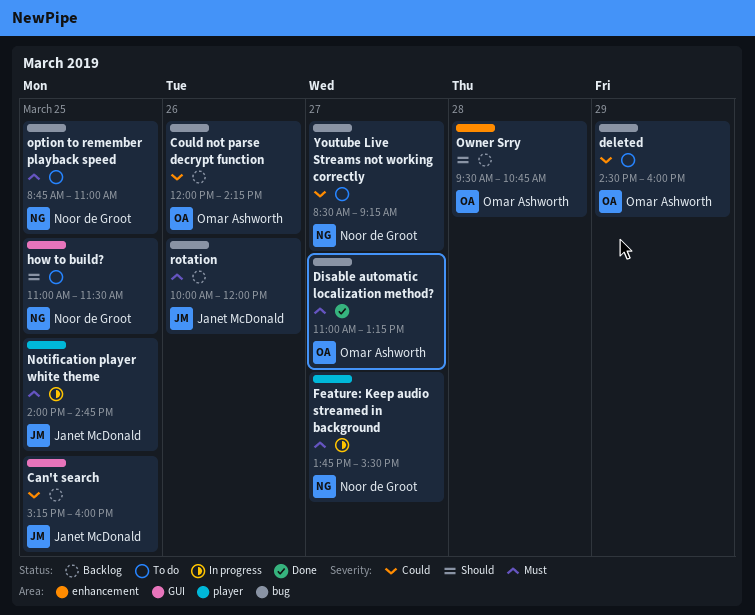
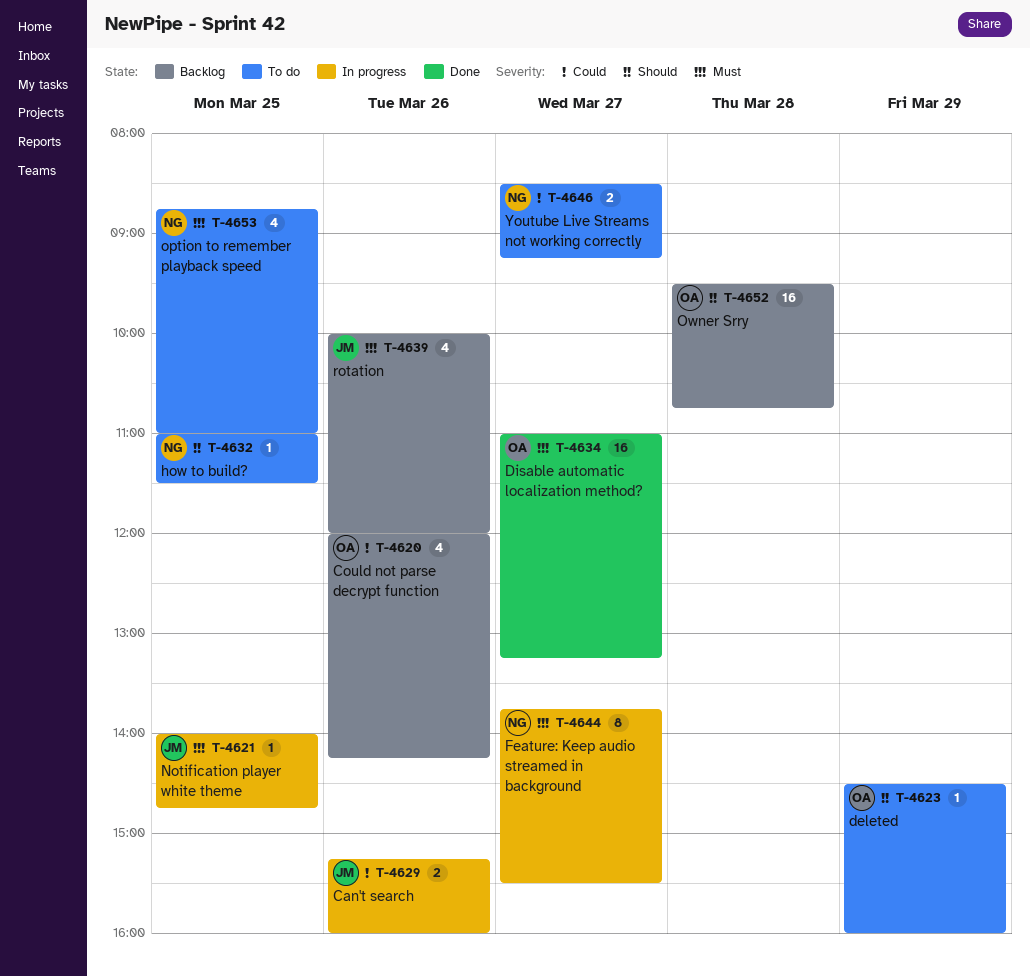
Can't search, status: Backlog -> In progress
Can't search, day: Mar 25 -> Mar 26
deleted, priority: Could -> Should

